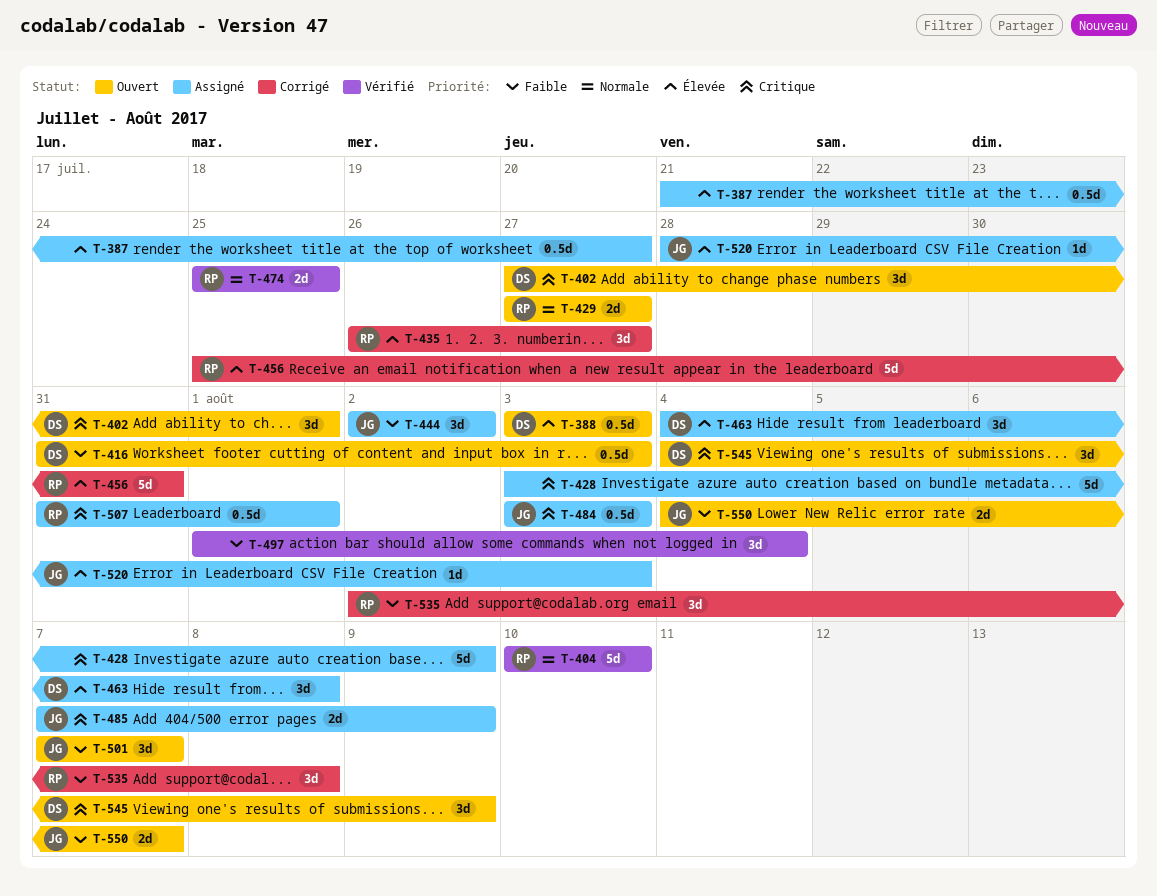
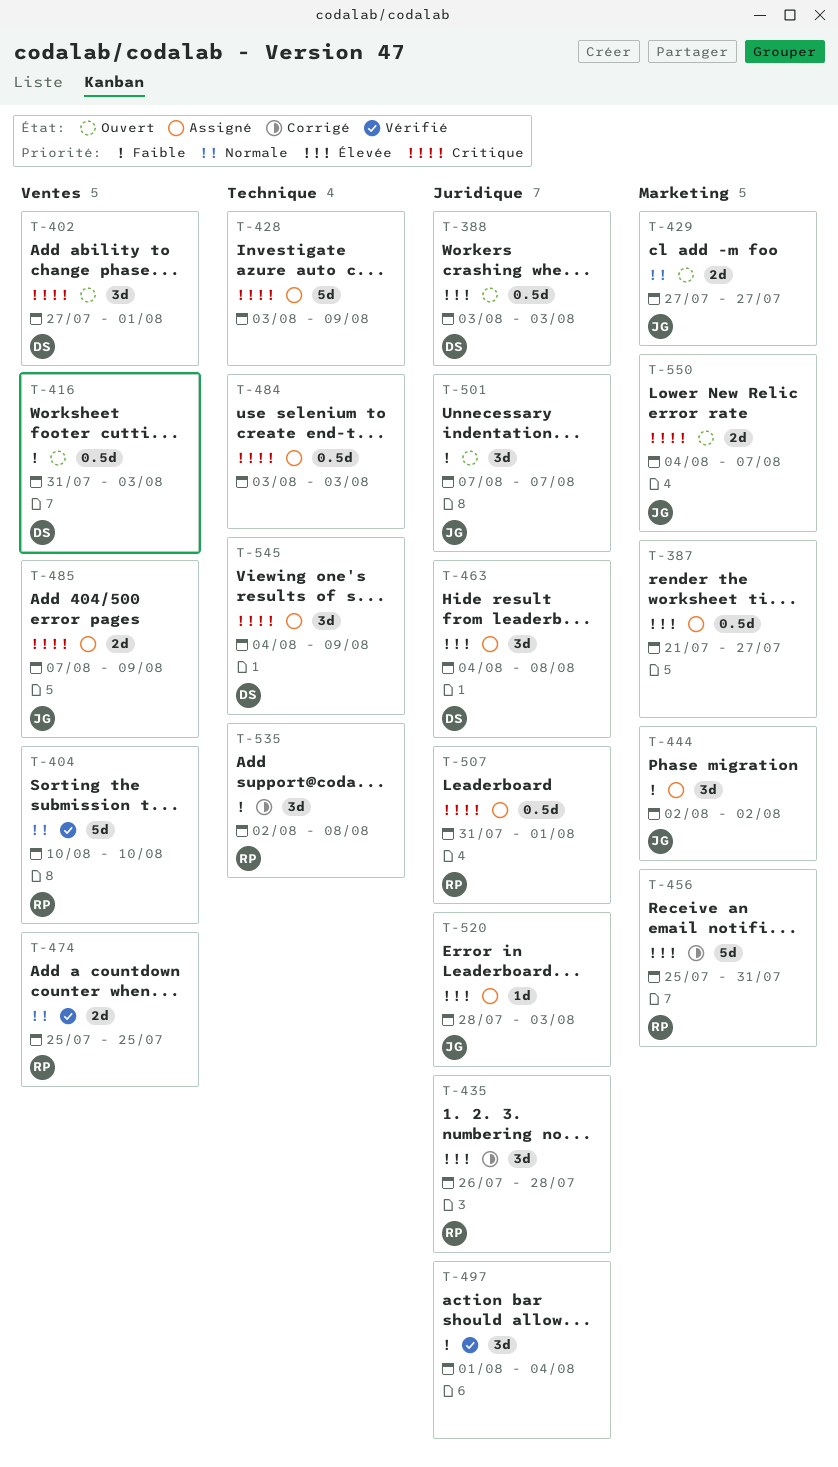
T-429, owner: RP -> JG
T-435, due: Jul 27 -> Jul 28
T-484, owner: JG -> none
T-545, status: Ouvert -> Assigné
T-550, priority: Faible -> Critique

